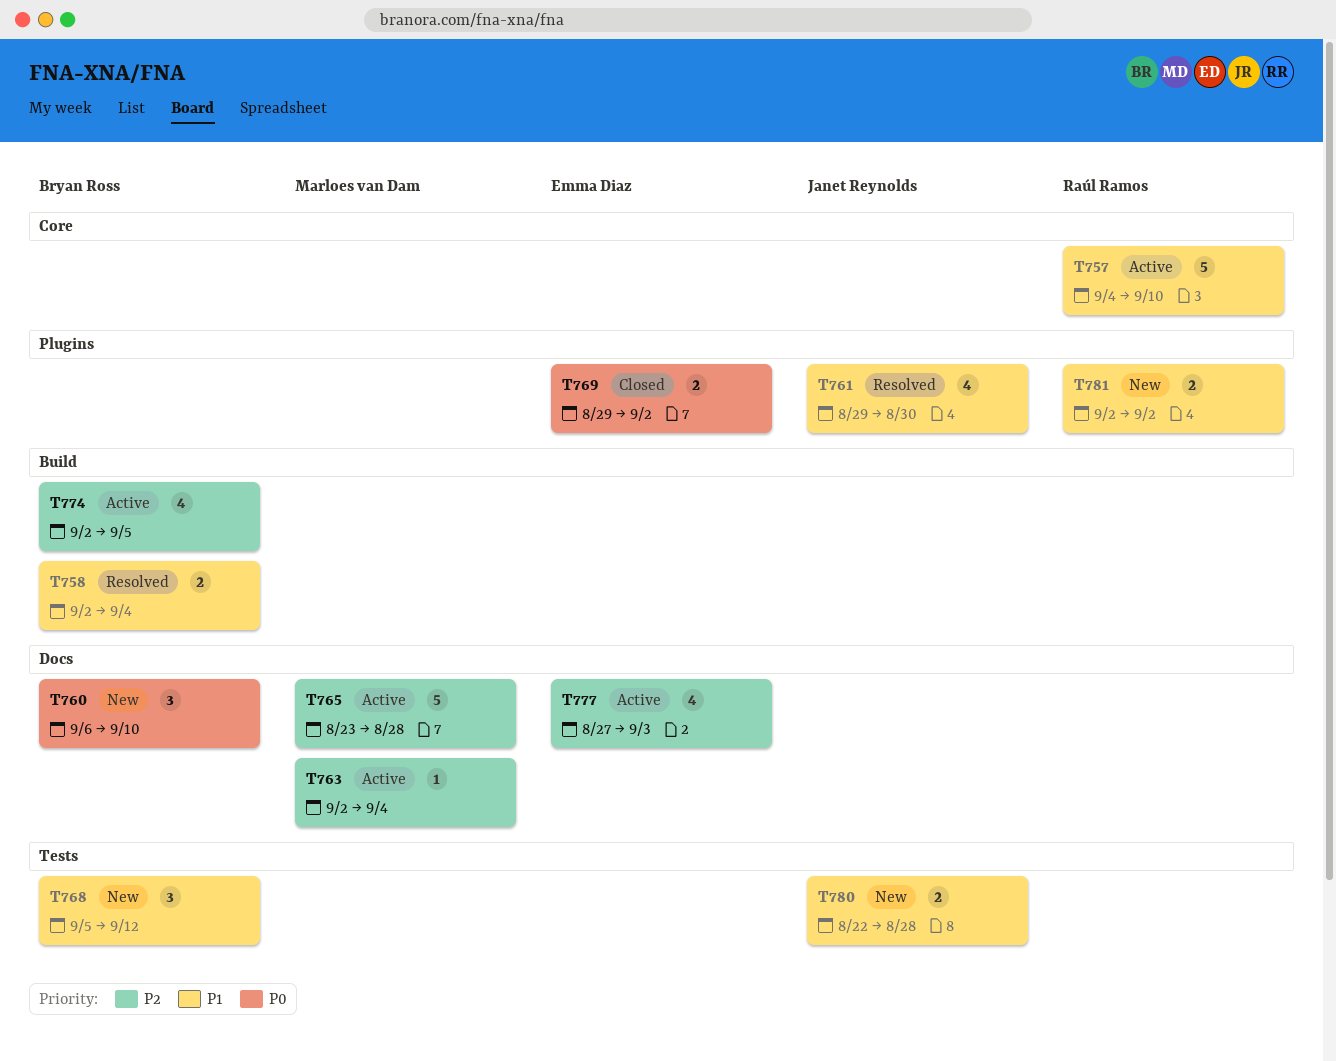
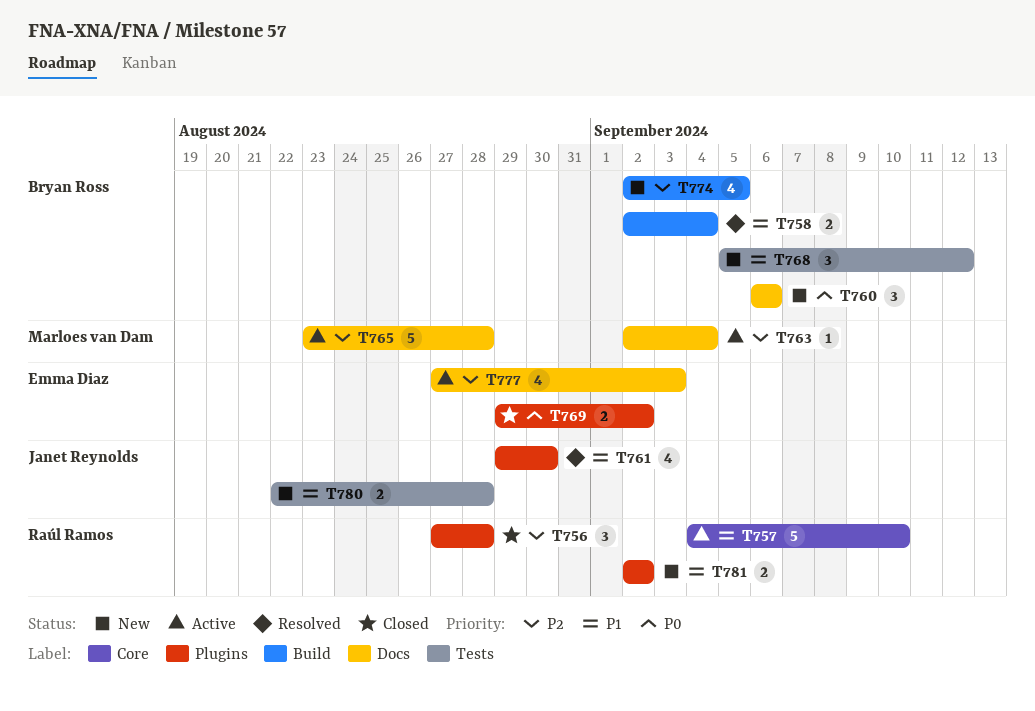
T756: none -> present
T760, due: Sep 10 -> Sep 6
T774, status: Active -> New

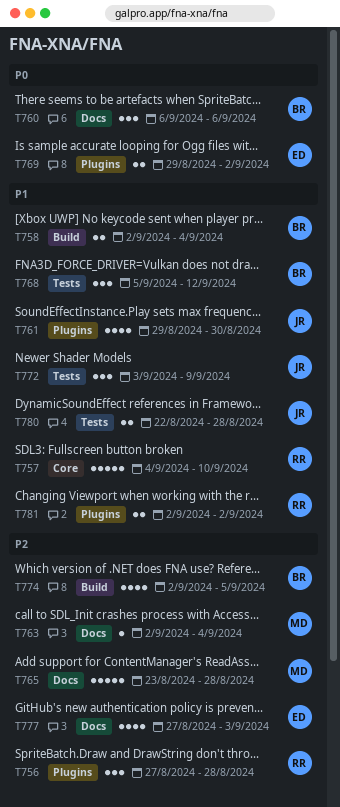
T772: none -> present

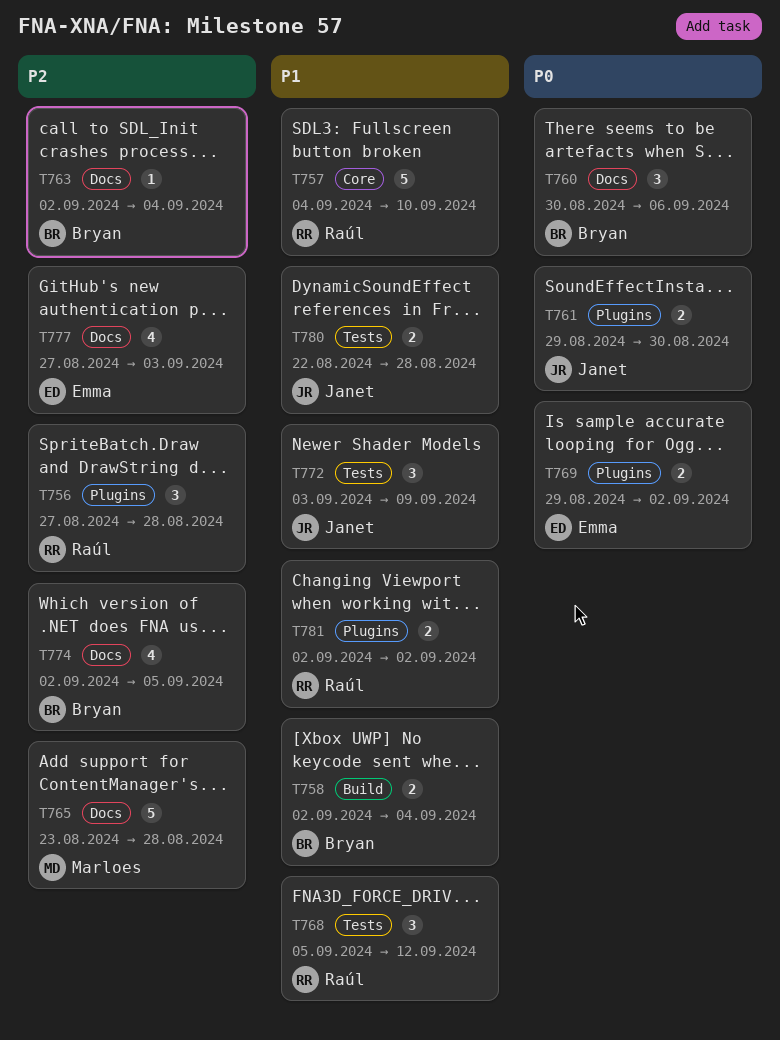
T760, start: Sep 6 -> Aug 30
T761, priority: P1 -> P0
T761, estimate: 4 -> 2
T763, owner: Marloes -> Bryan
T768, owner: Bryan -> Raúl
T774, label: Build -> Docs

